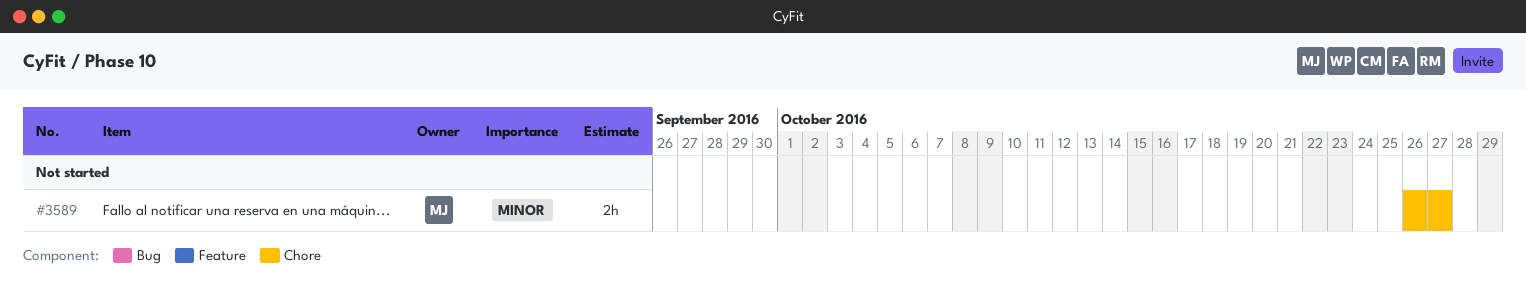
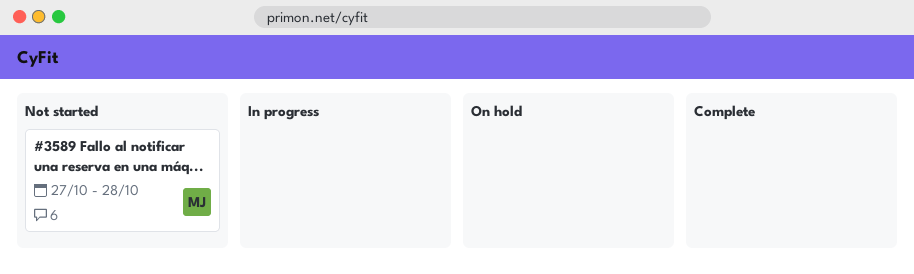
#3589, start: Oct 26 -> Oct 27
#3589, due: Oct 27 -> Oct 28

